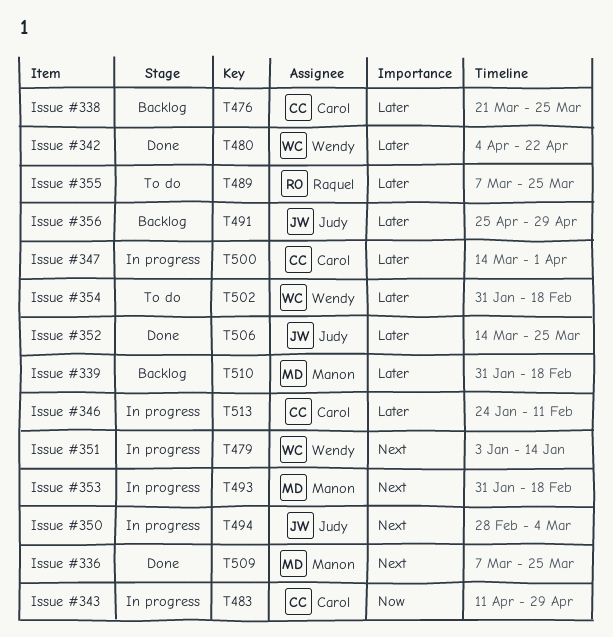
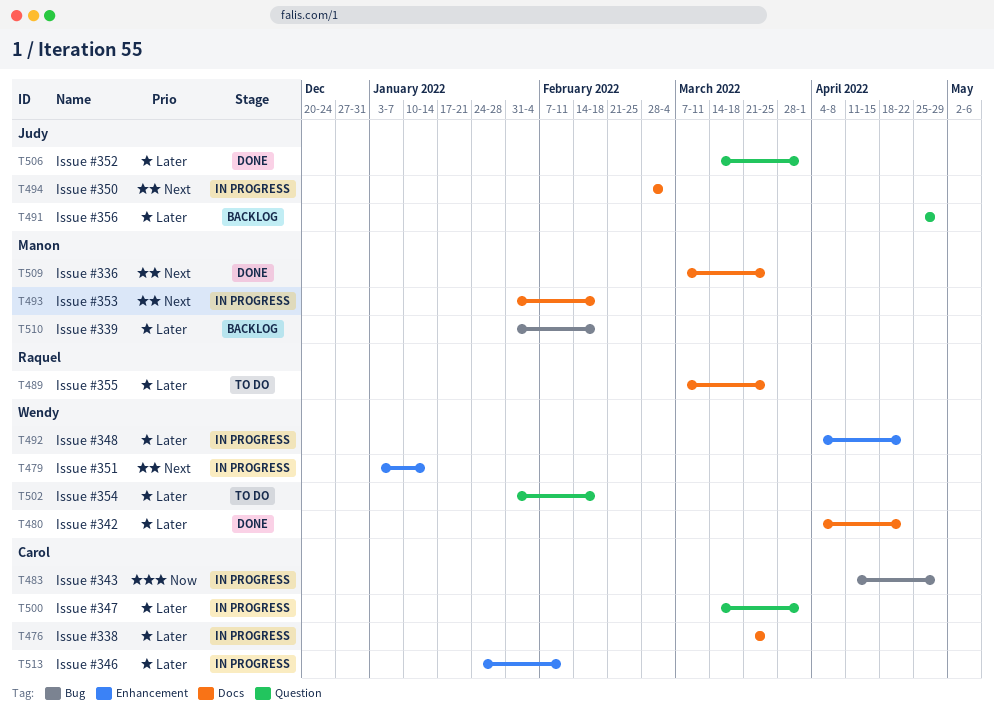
T476, status: Backlog -> In progress
T492: none -> present
T506, due: Mar 25 -> Apr 1

